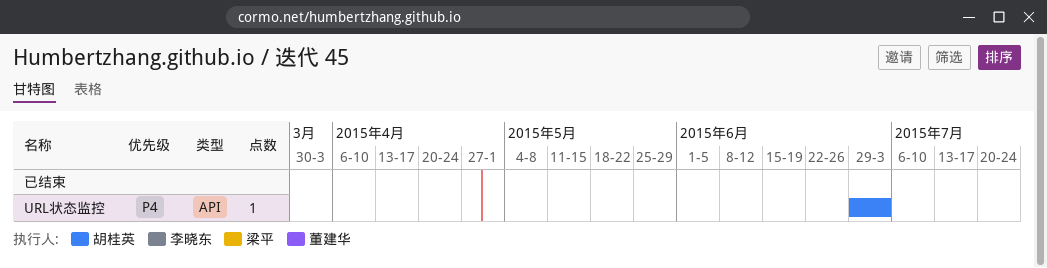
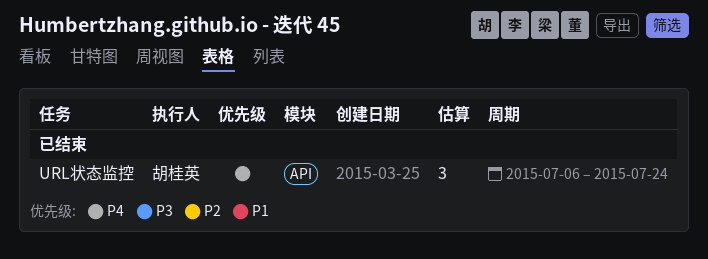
URL状态监控, estimate: 1 -> 3
URL状态监控, start: Jun 29 -> Jul 6
URL状态监控, due: Jul 3 -> Jul 24

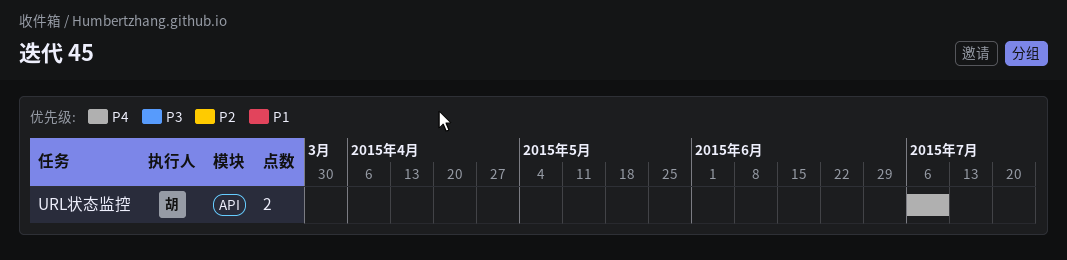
URL状态监控, estimate: 3 -> 2
URL状态监控, due: Jul 24 -> Jul 10

